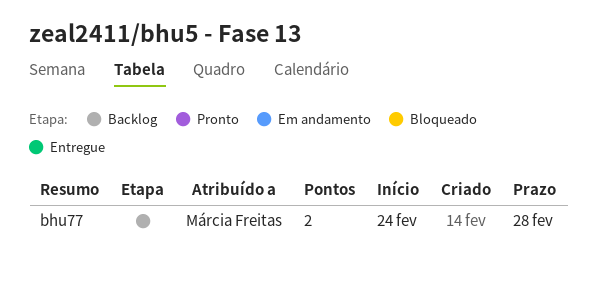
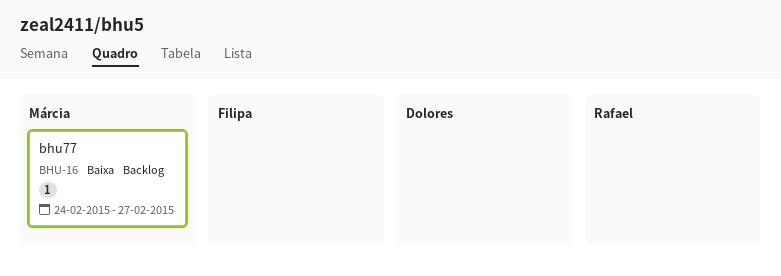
bhu77, estimate: 2 -> 1
bhu77, due: Feb 28 -> Feb 27

